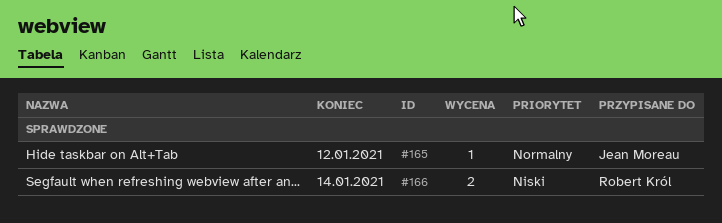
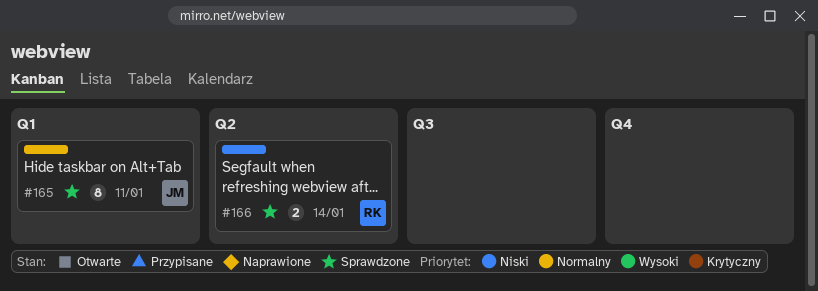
#165, estimate: 1 -> 8
#165, due: Jan 12 -> Jan 11

